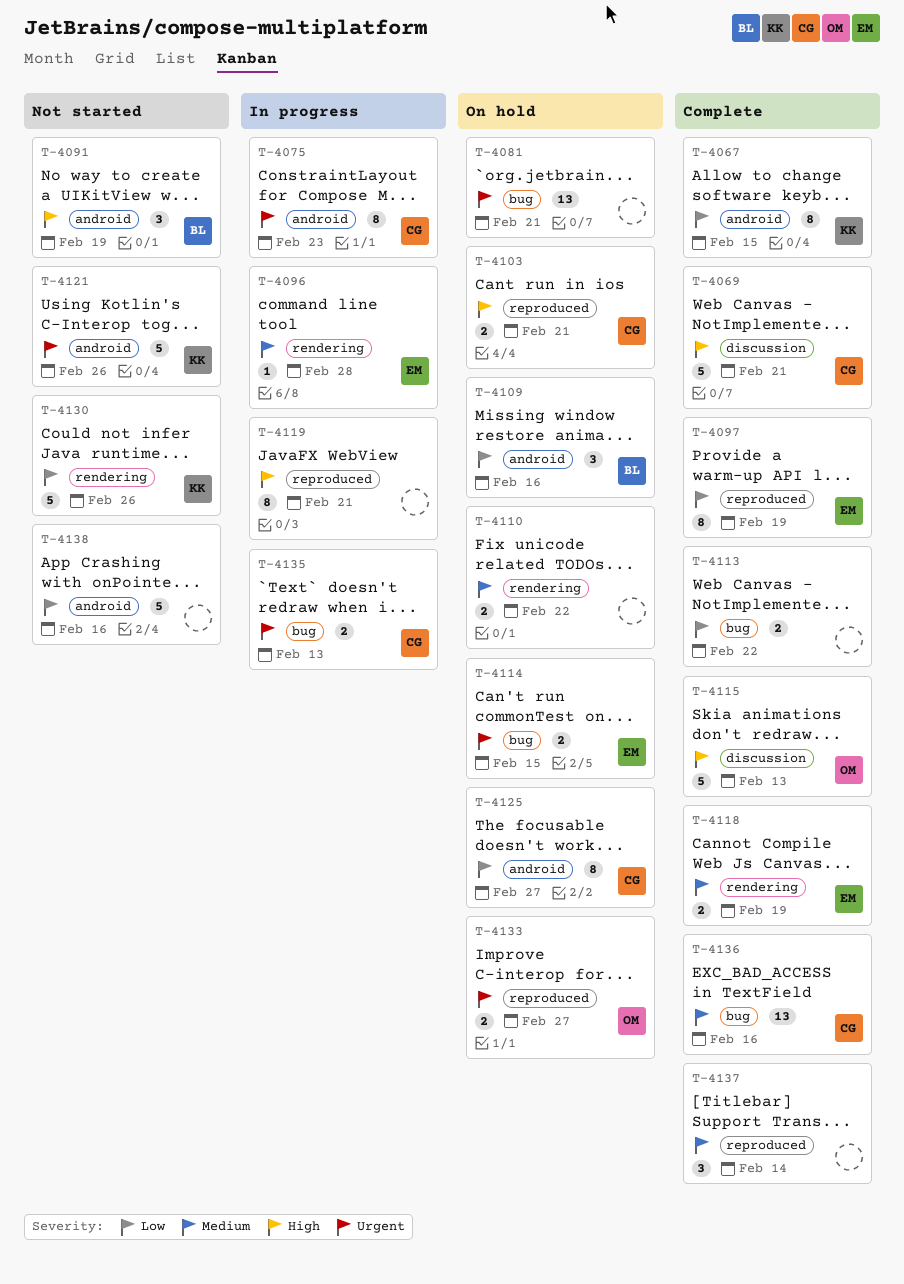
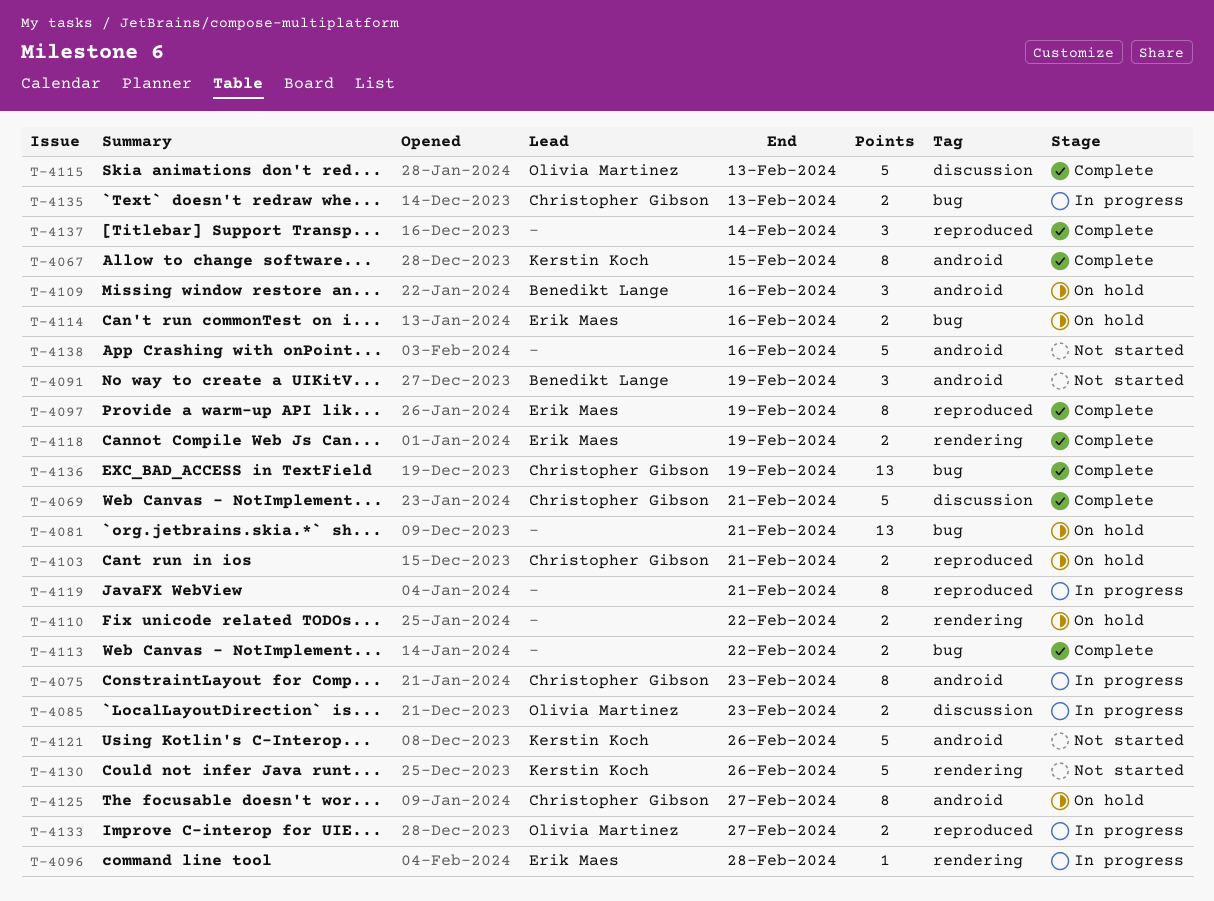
T-4085: none -> present
T-4114, due: Feb 15 -> Feb 16
T-4133, status: On hold -> In progress
T-4136, due: Feb 16 -> Feb 19

